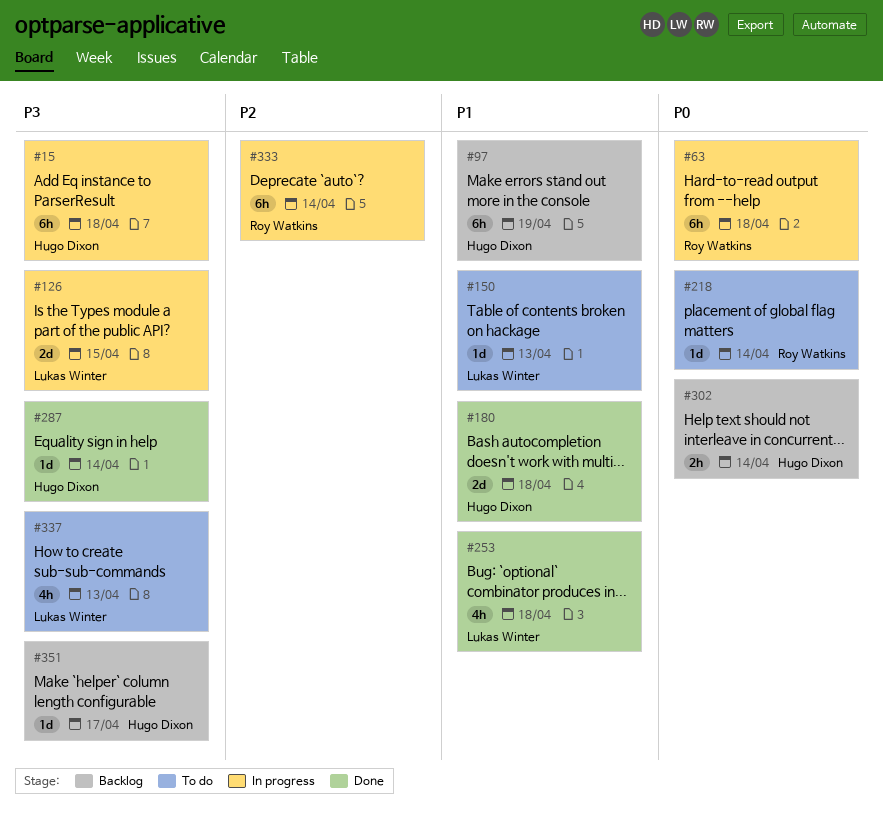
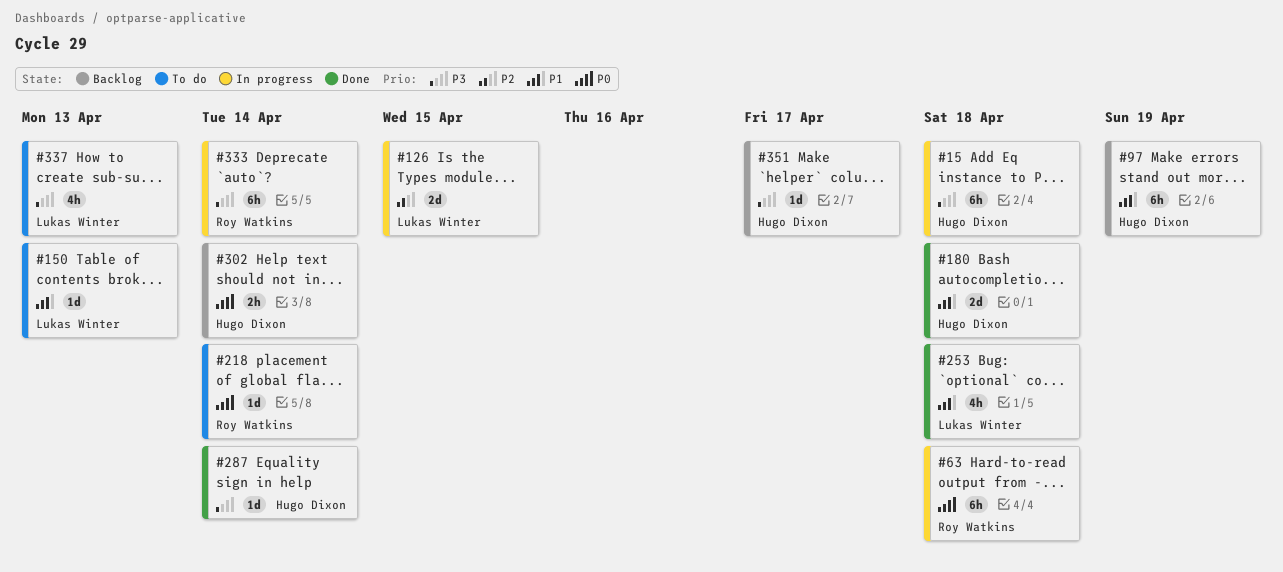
#126, priority: P3 -> P2
#333, priority: P2 -> P3

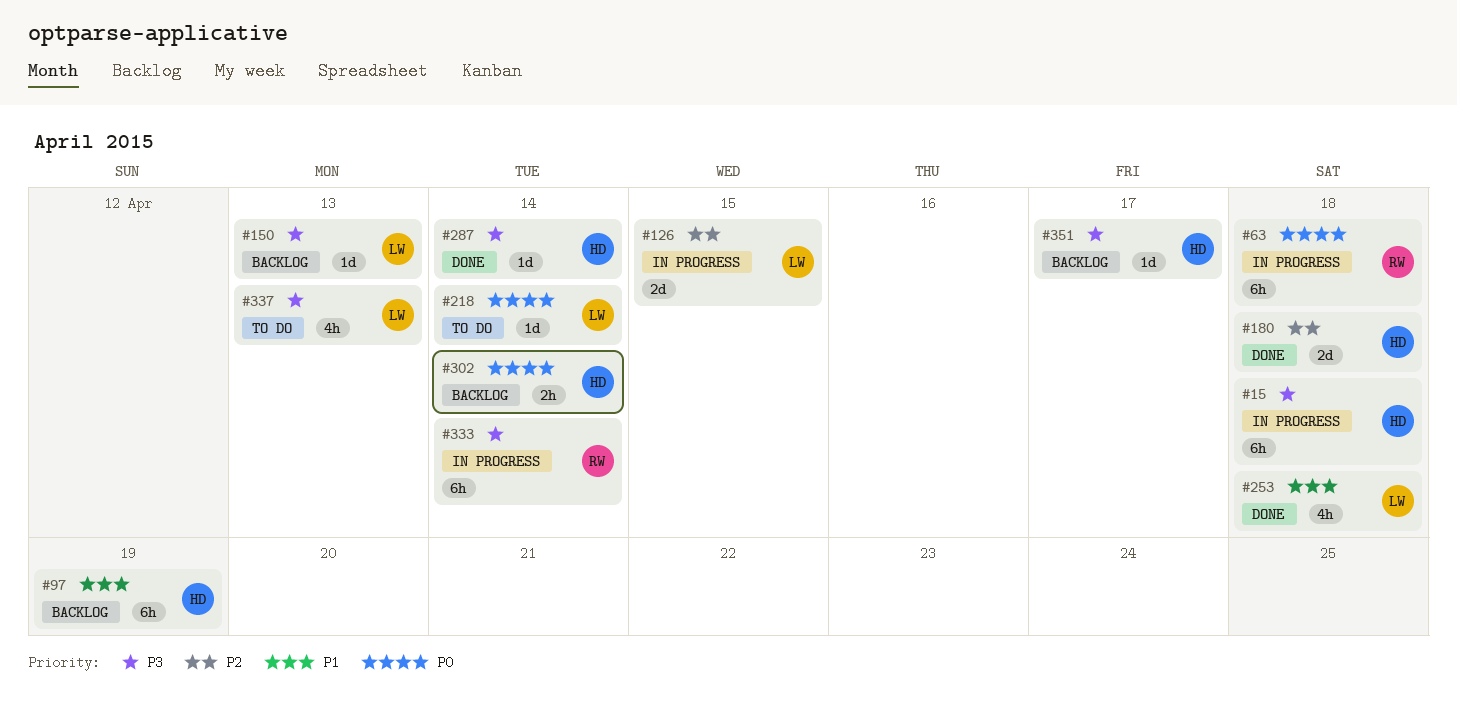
#150, status: To do -> Backlog
#150, priority: P1 -> P3
#180, priority: P1 -> P2
#218, owner: Roy Watkins -> Lukas Winter

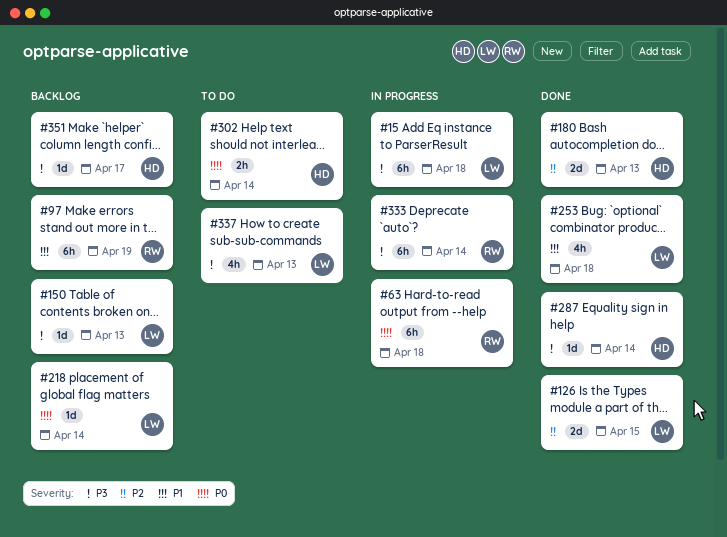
#15, owner: HD -> LW
#97, owner: HD -> RW
#126, status: In progress -> Done
#180, due: Apr 18 -> Apr 13
#218, status: To do -> Backlog
#302, status: Backlog -> To do

